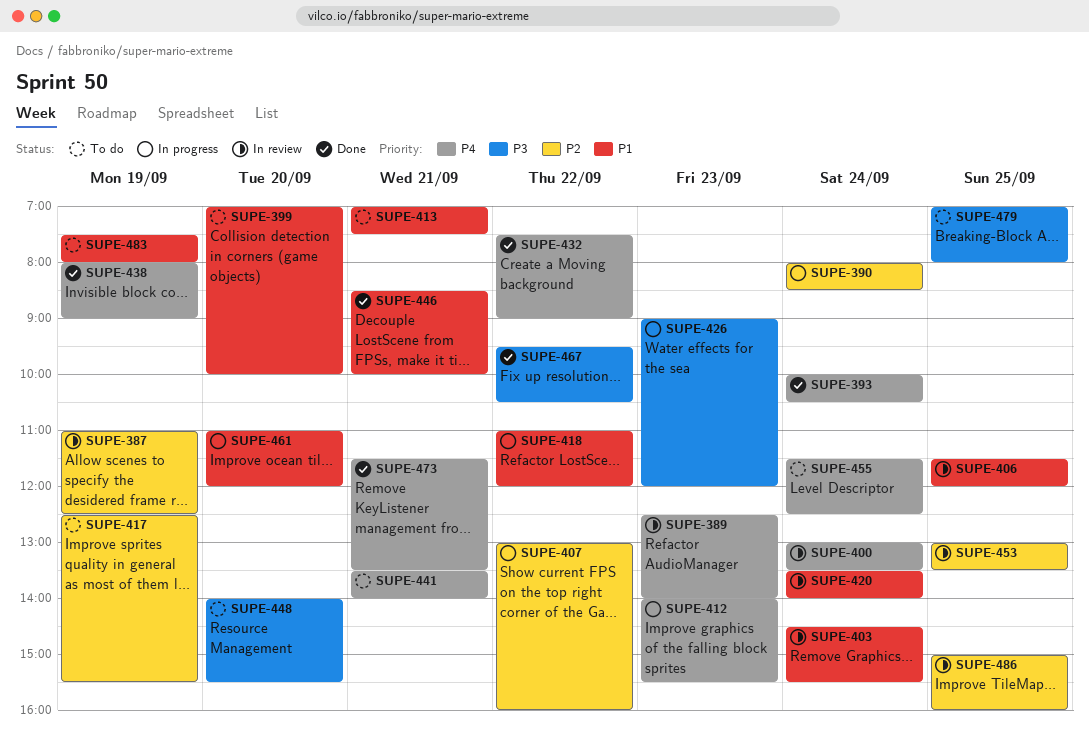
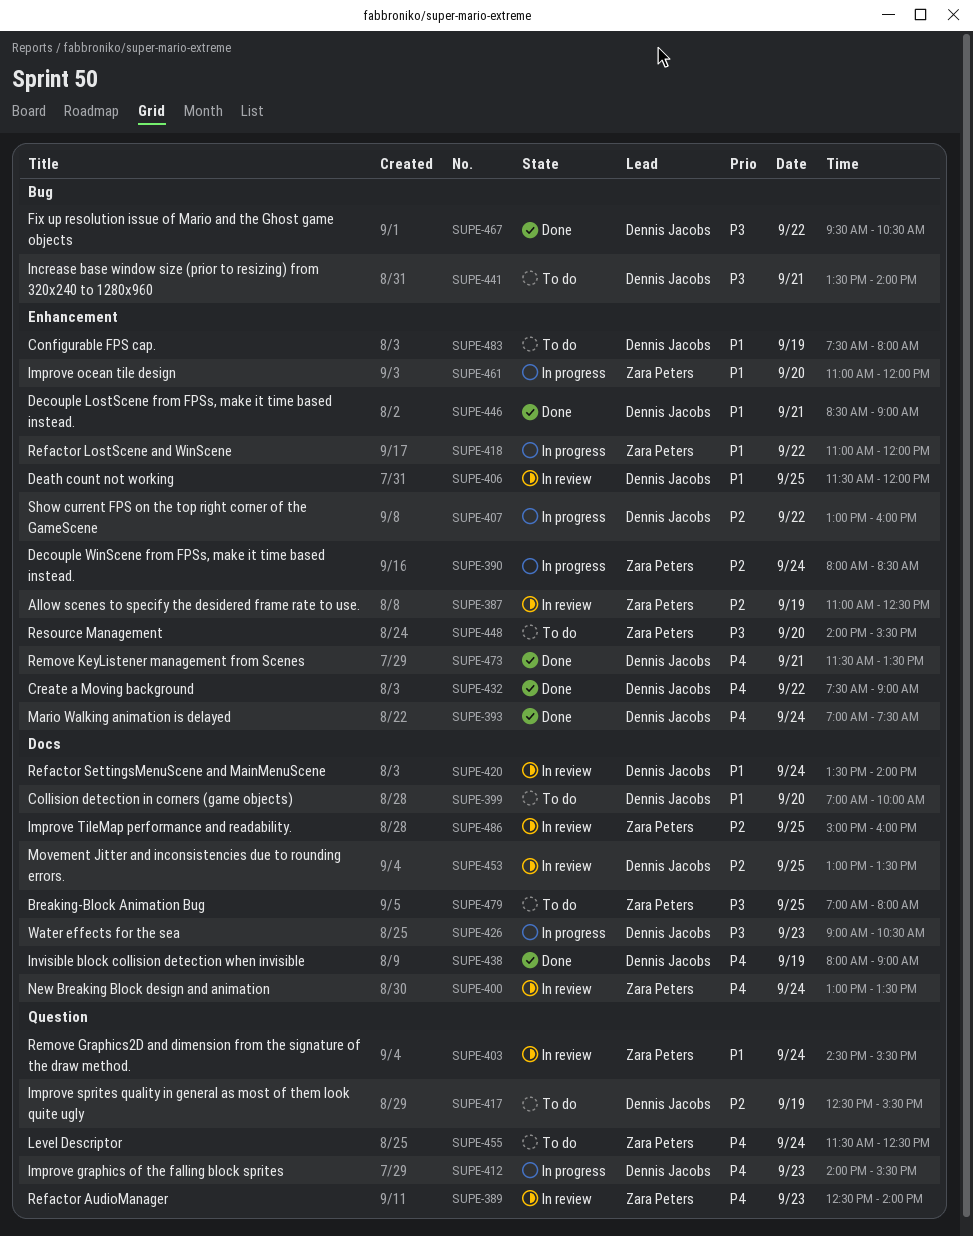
SUPE-393, begins: 10:00 -> 07:00
SUPE-393, ends: 10:30 -> 07:30
SUPE-413: present -> none
SUPE-426, ends: 12:00 -> 10:30
SUPE-441, priority: P4 -> P3
SUPE-446, ends: 10:00 -> 09:00

